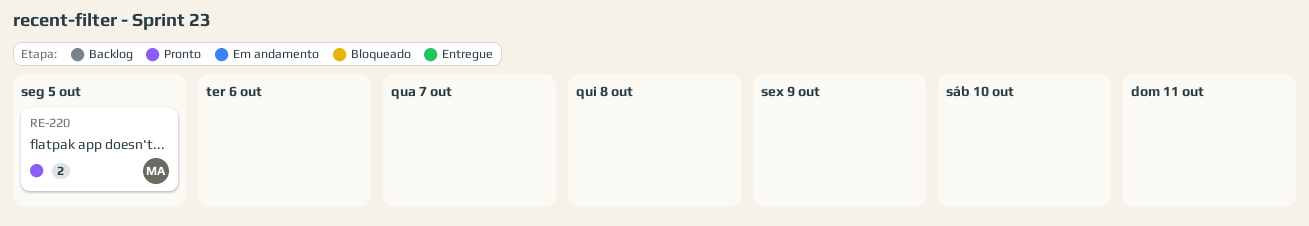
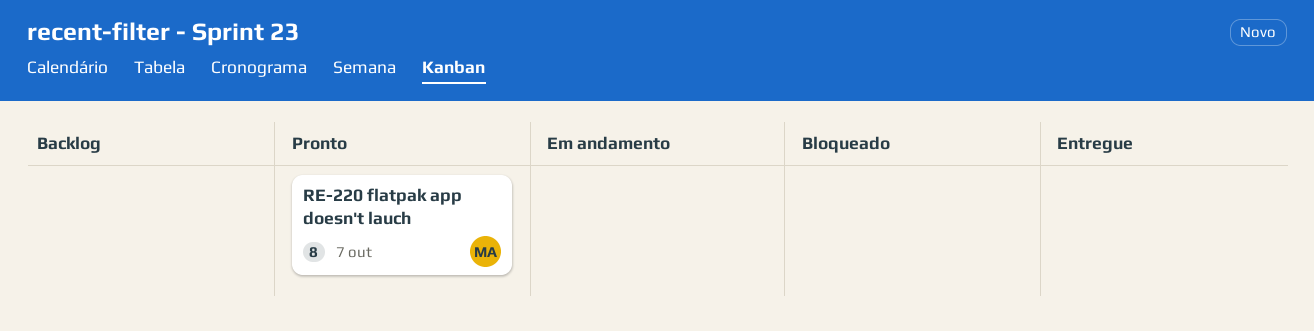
RE-220, estimate: 2 -> 8
RE-220, due: Oct 5 -> Oct 7

